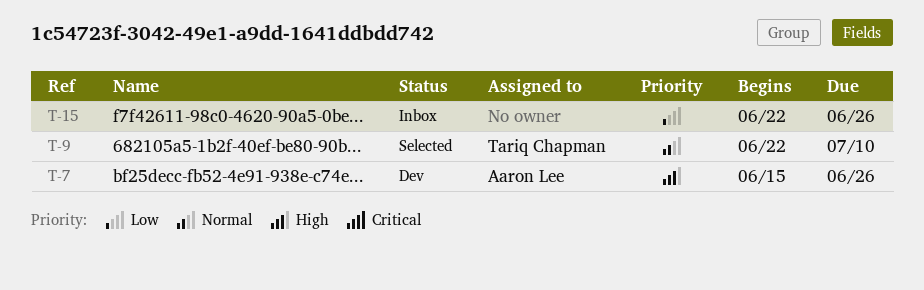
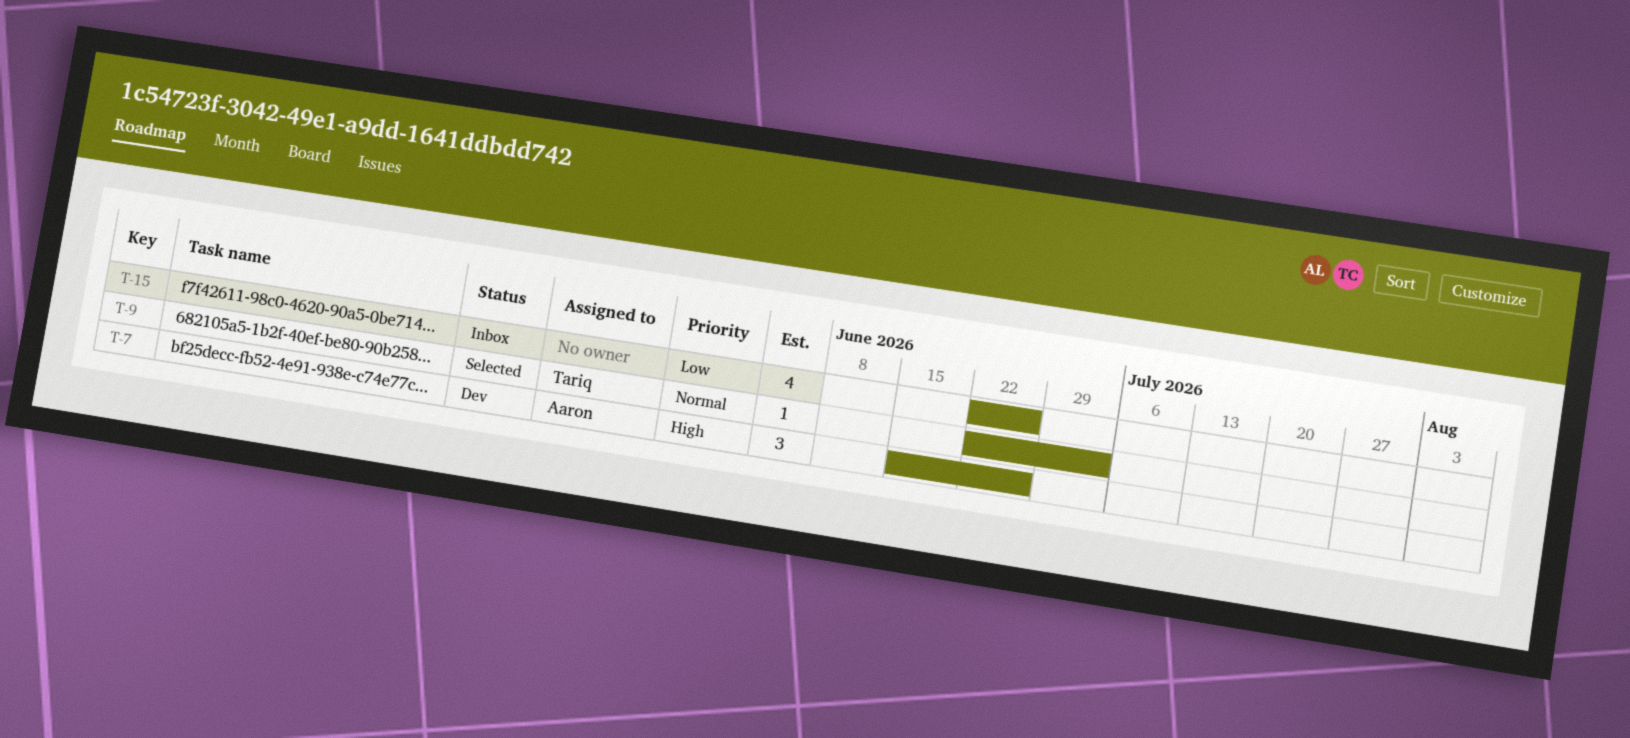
T-9, due: Jul 10 -> Jul 3

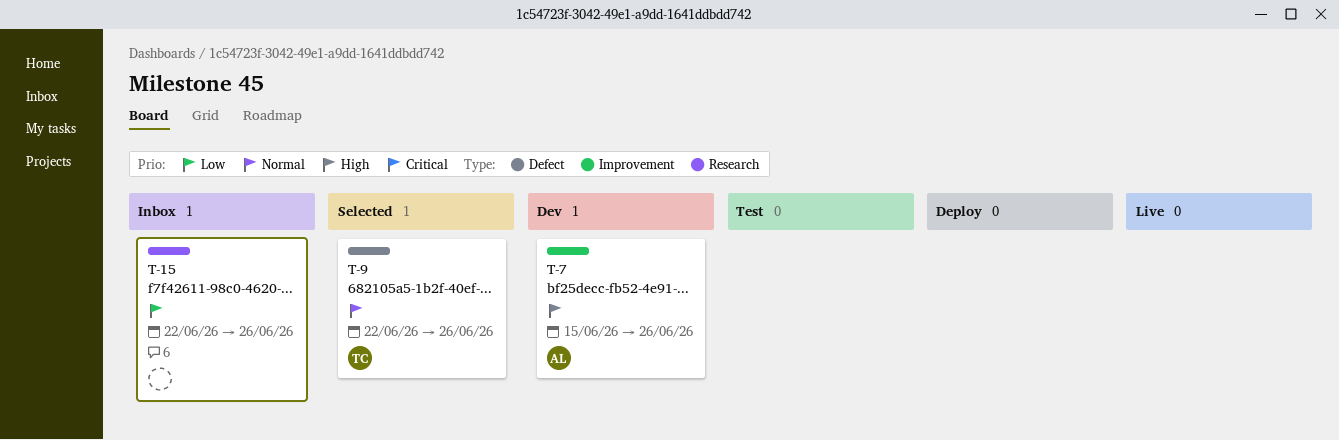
T-9, due: Jul 3 -> Jun 26

